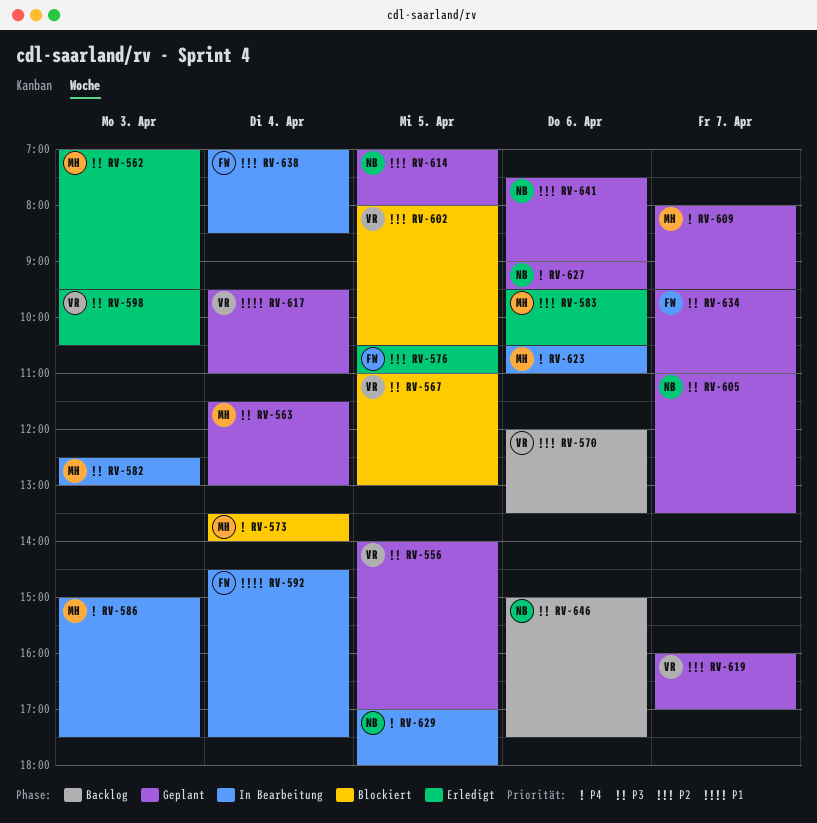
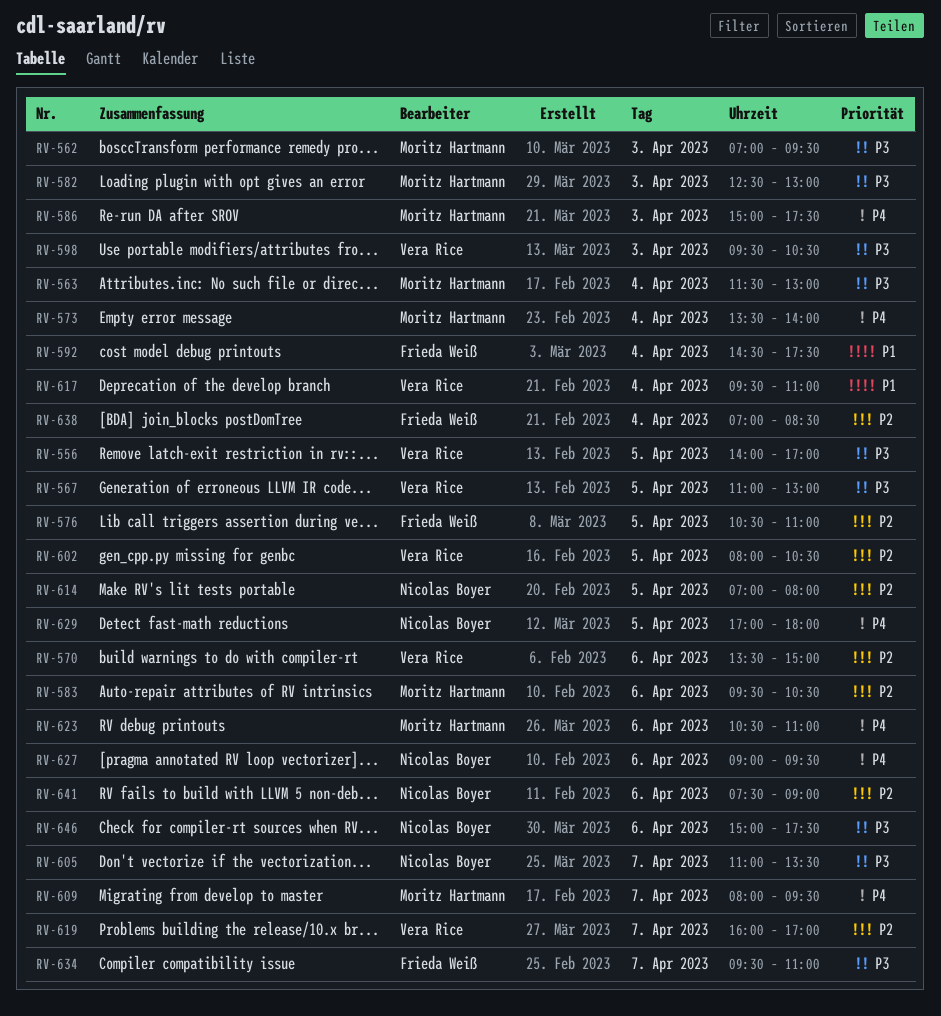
RV-570, begins: 12:00 -> 13:30
RV-570, ends: 13:30 -> 15:00

